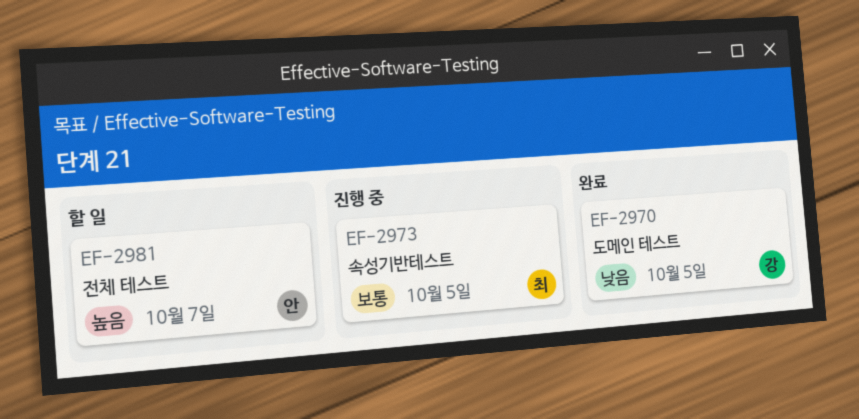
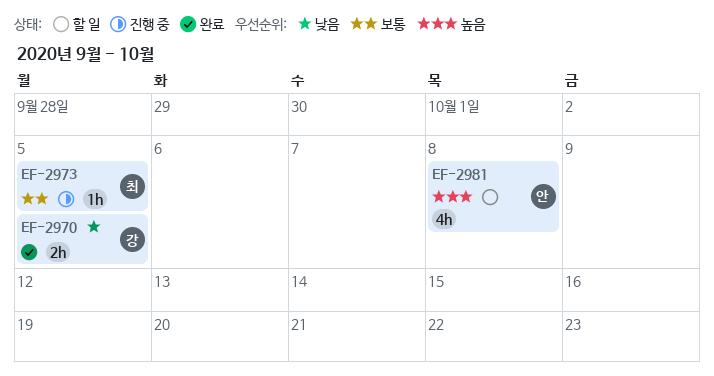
EF-2981, due: Oct 7 -> Oct 8

